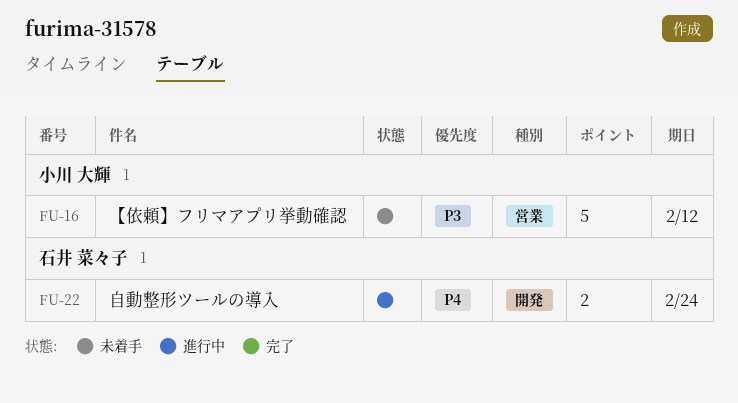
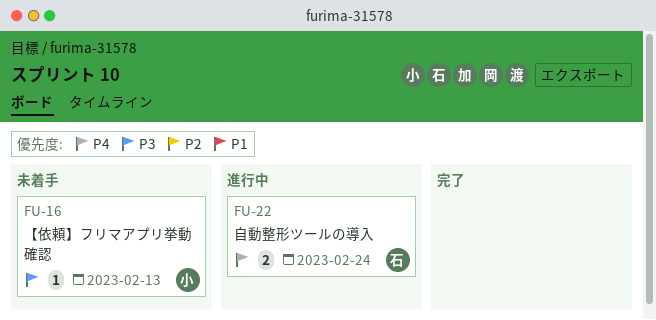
FU-16, estimate: 5 -> 1
FU-16, due: Feb 12 -> Feb 13

